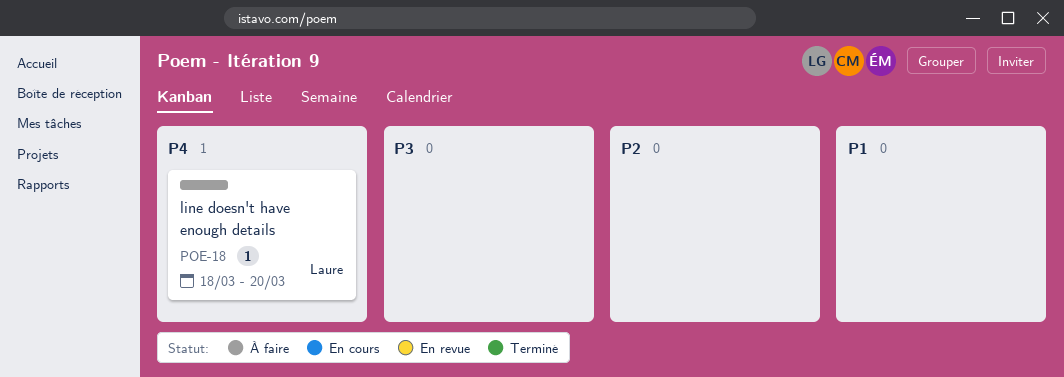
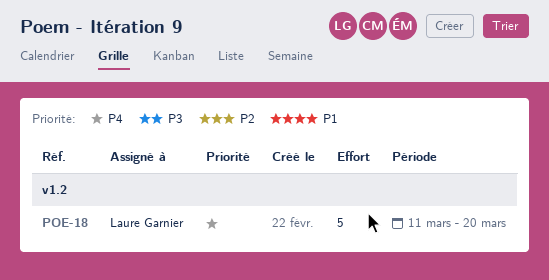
POE-18, estimate: 1 -> 5
POE-18, start: Mar 18 -> Mar 11

